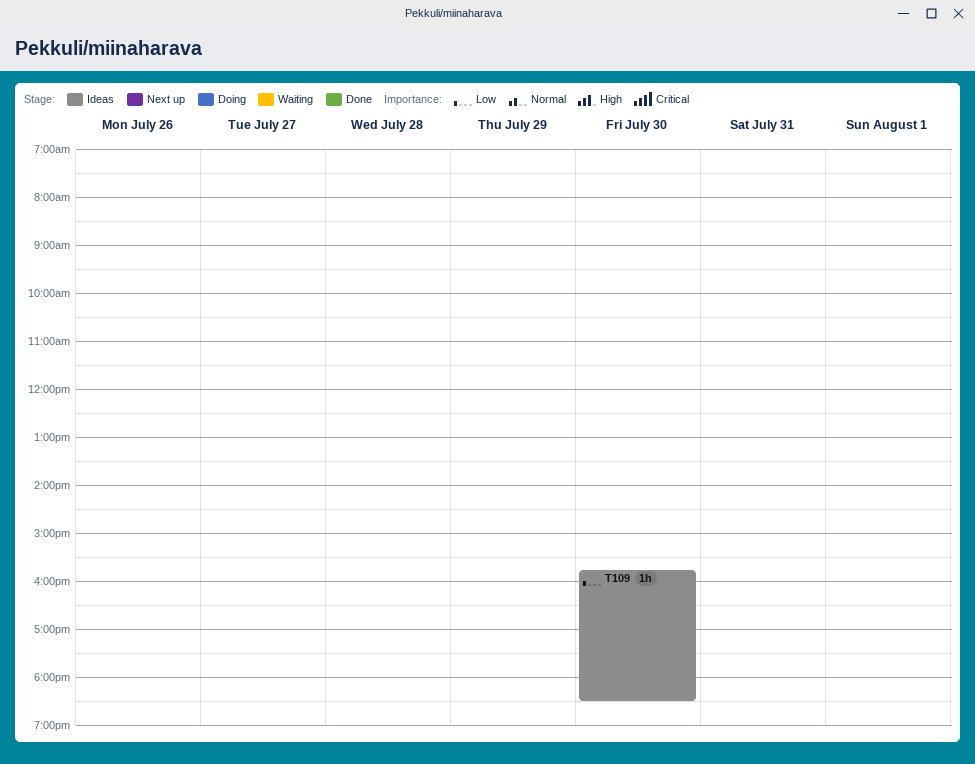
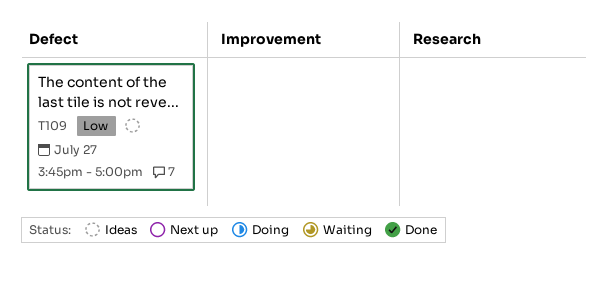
T109, day: Jul 30 -> Jul 27
T109, ends: 18:30 -> 17:00

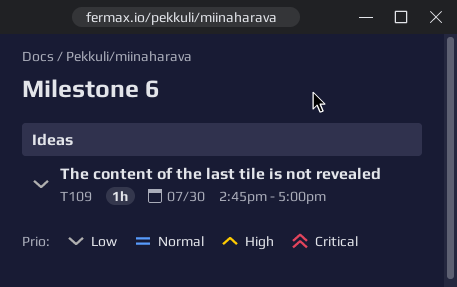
T109, day: Jul 27 -> Jul 30
T109, begins: 15:45 -> 14:45

